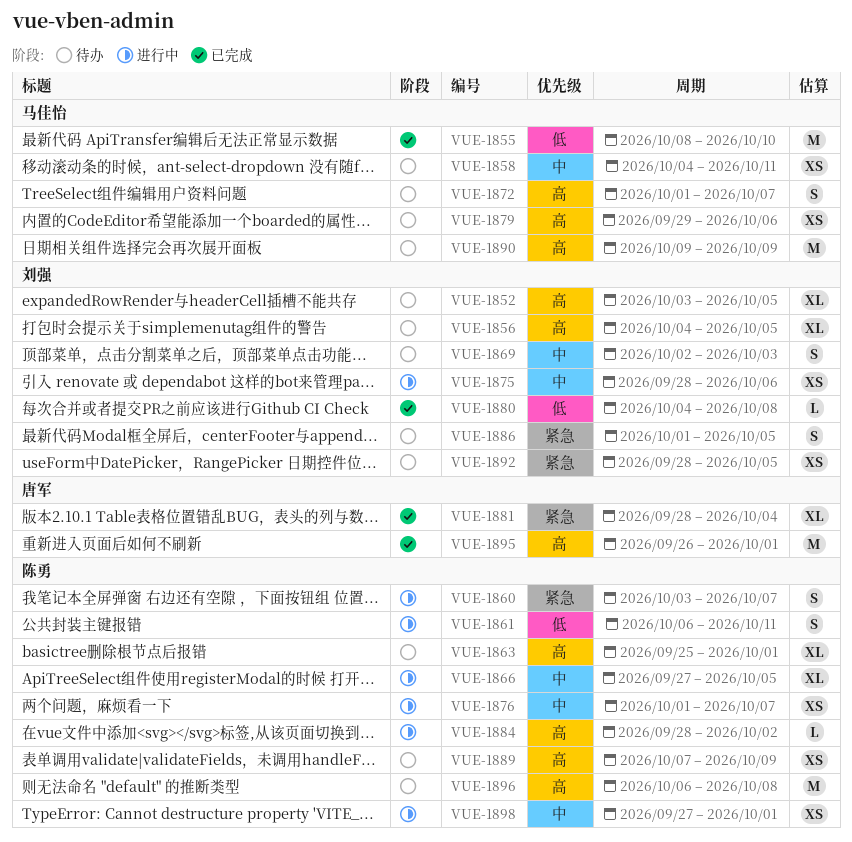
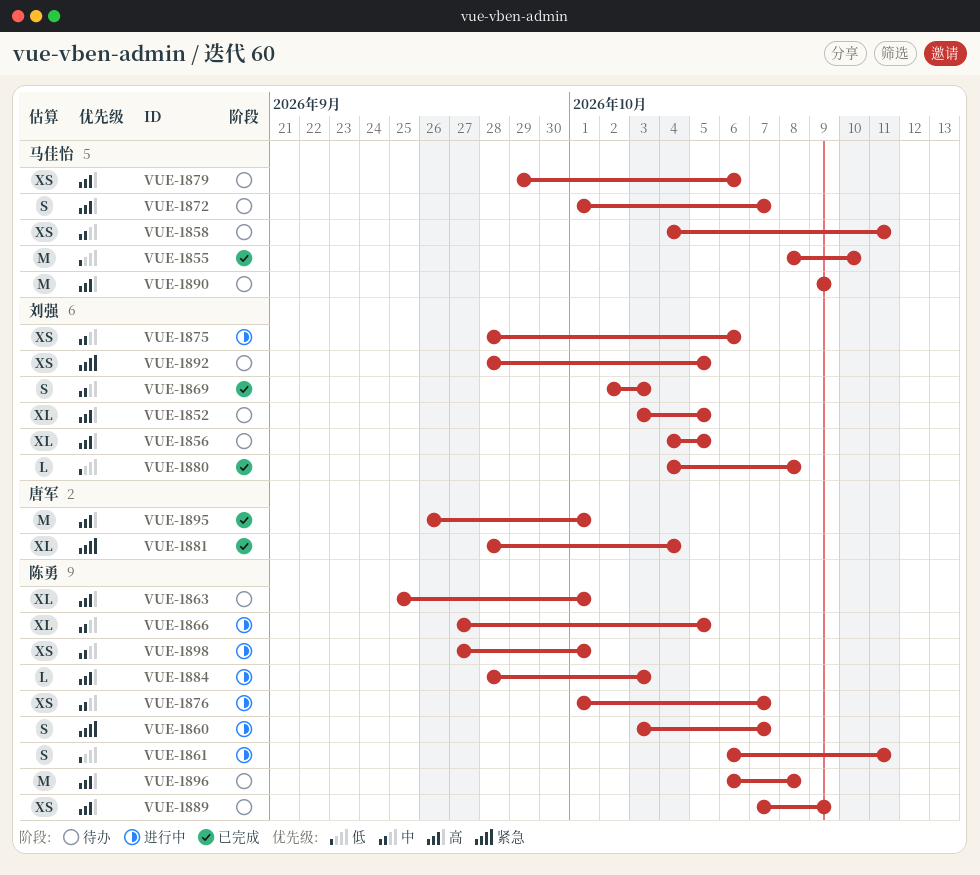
VUE-1869, status: 待办 -> 已完成
VUE-1884, due: Oct 2 -> Oct 3
VUE-1886: present -> none

